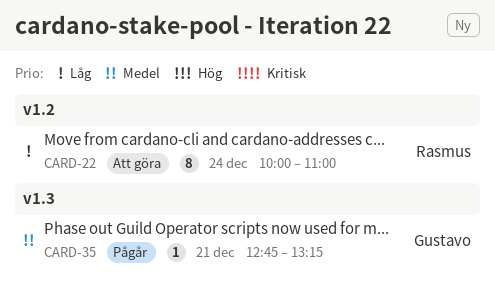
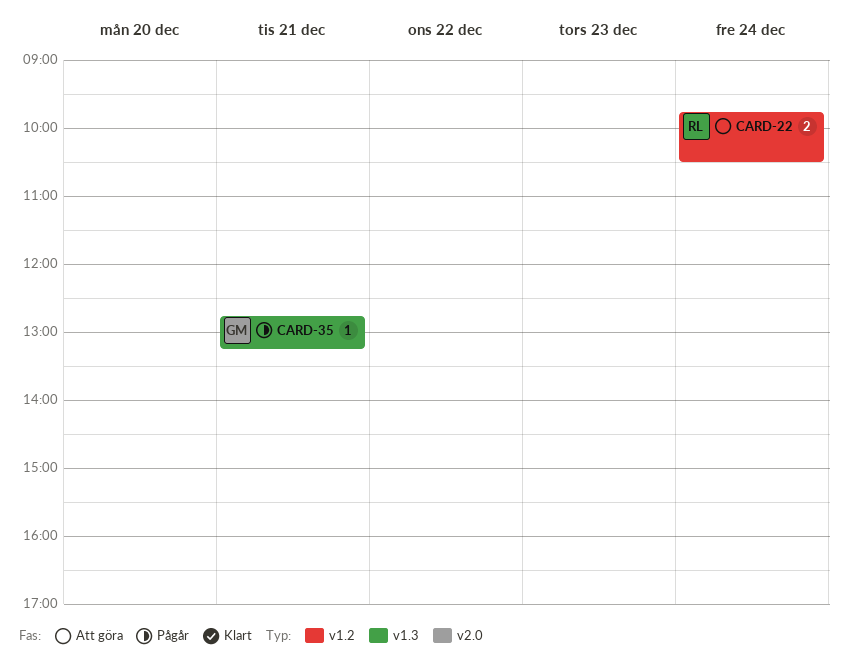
CARD-22, estimate: 8 -> 2
CARD-22, begins: 10:00 -> 09:45
CARD-22, ends: 11:00 -> 10:30

